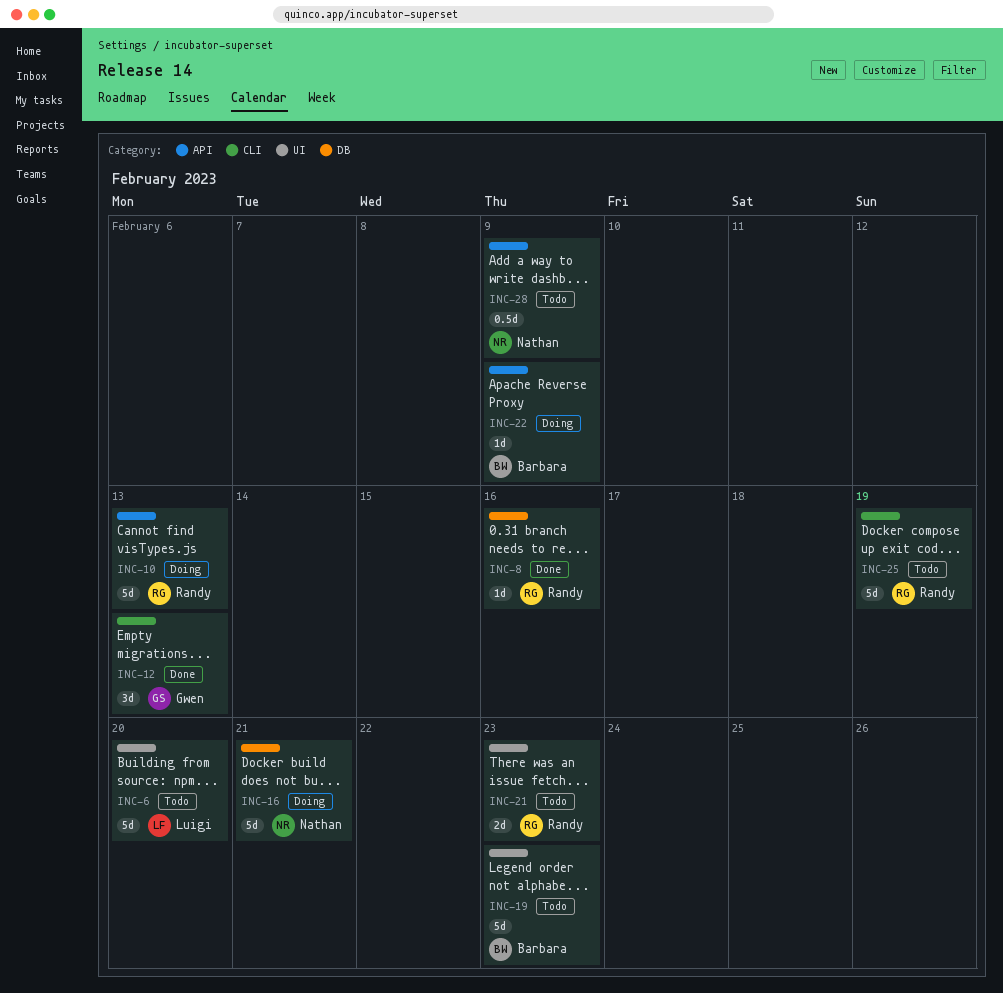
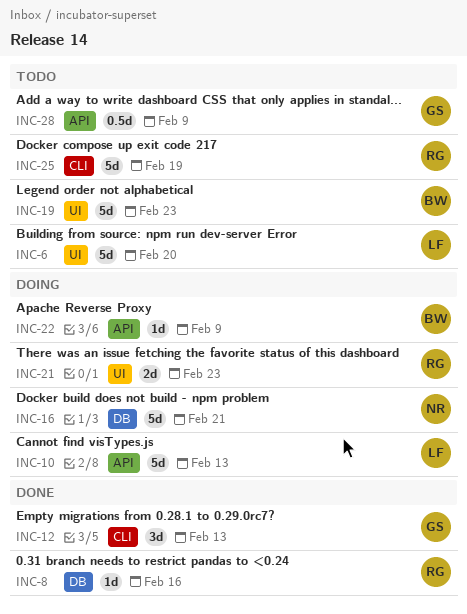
INC-10, owner: Randy -> Luigi
INC-21, status: Todo -> Doing
INC-28, owner: Nathan -> Gwen

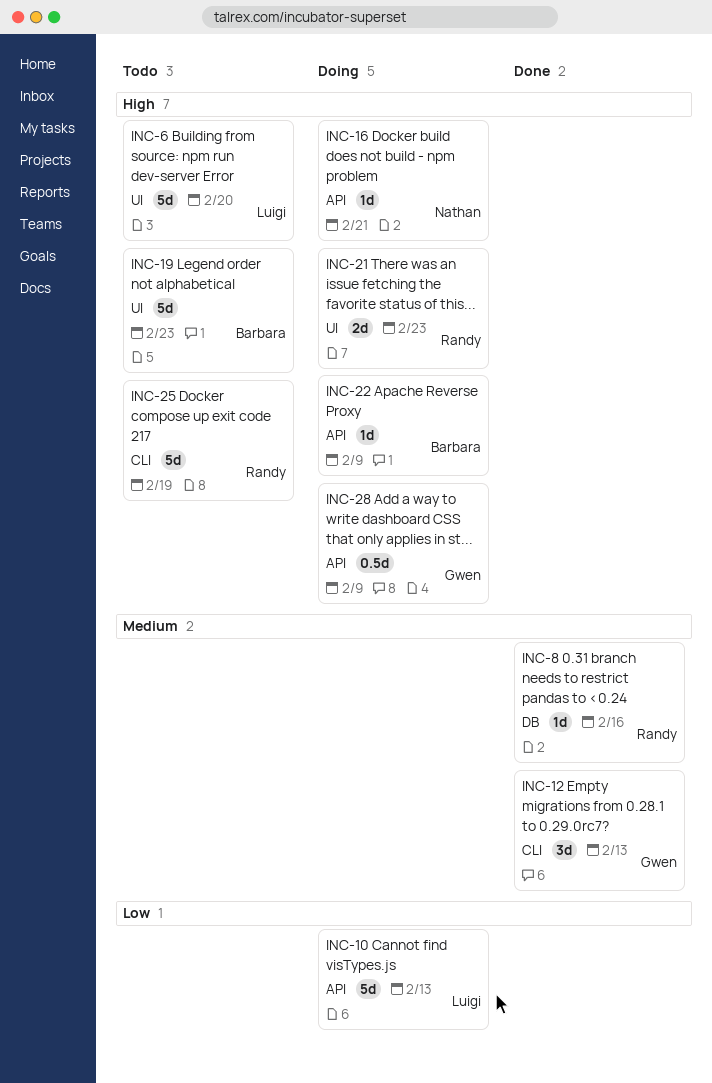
INC-16, label: DB -> API
INC-16, estimate: 5d -> 1d
INC-28, status: Todo -> Doing

